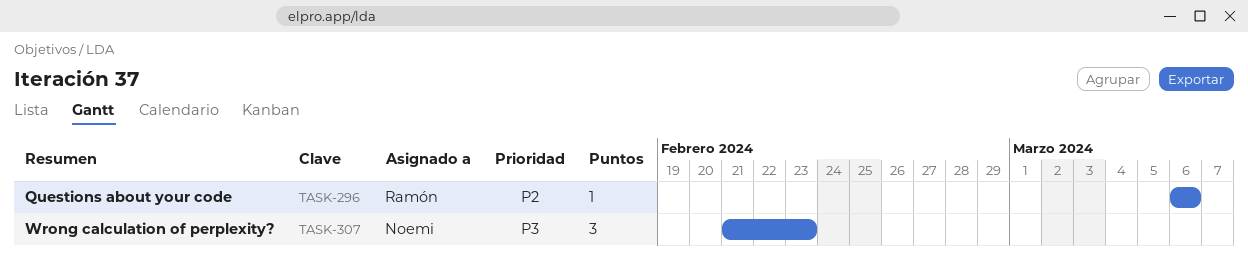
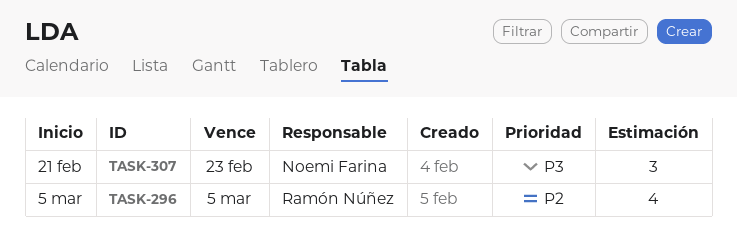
TASK-296, estimate: 1 -> 4
TASK-296, start: Mar 6 -> Mar 5
TASK-296, due: Mar 6 -> Mar 5

